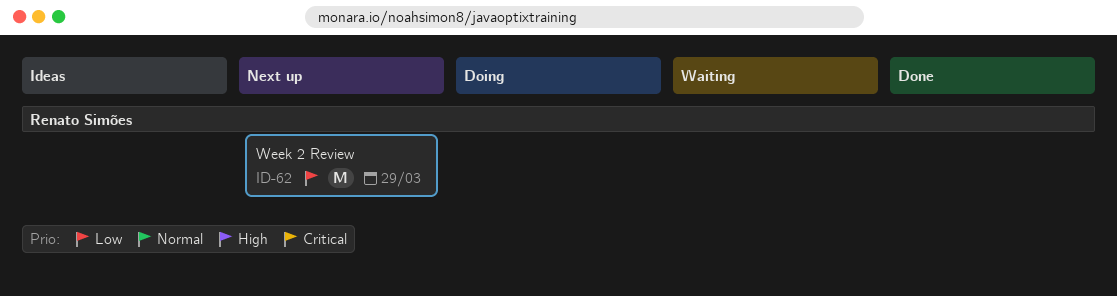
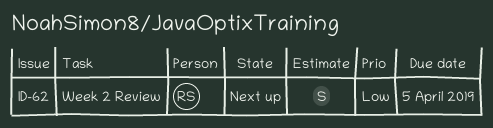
ID-62, estimate: M -> S
ID-62, due: Mar 29 -> Apr 5

